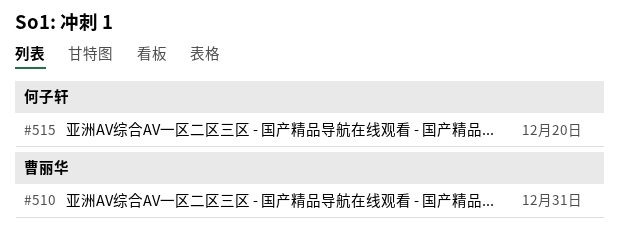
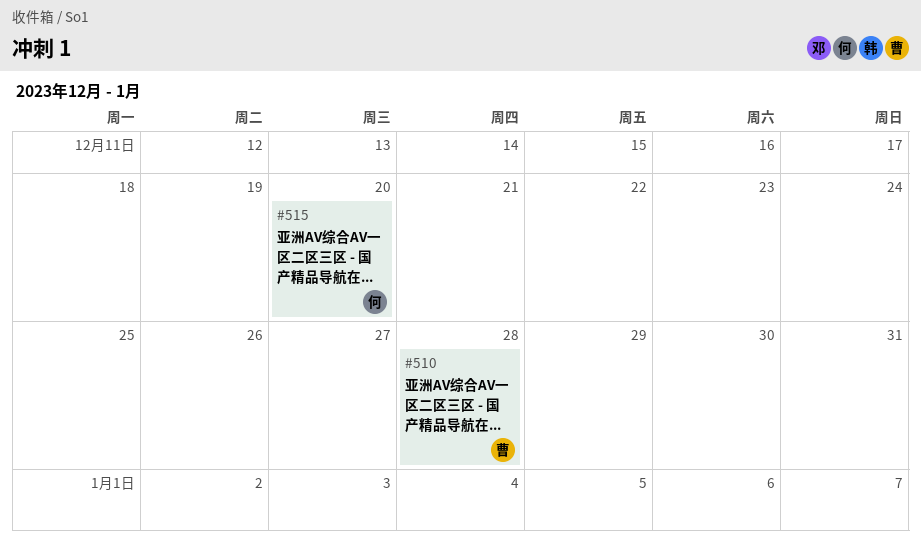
#510, due: Dec 31 -> Dec 28

